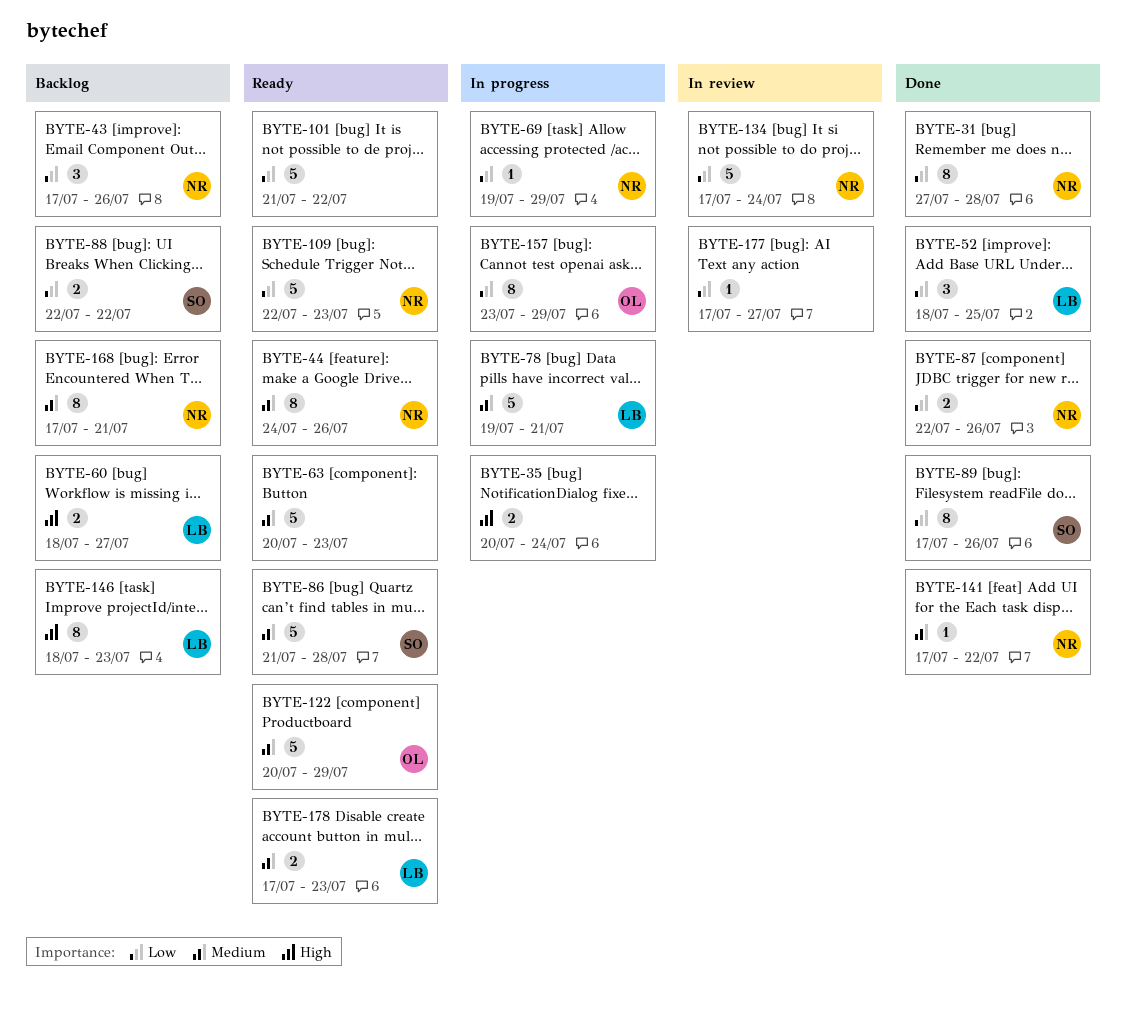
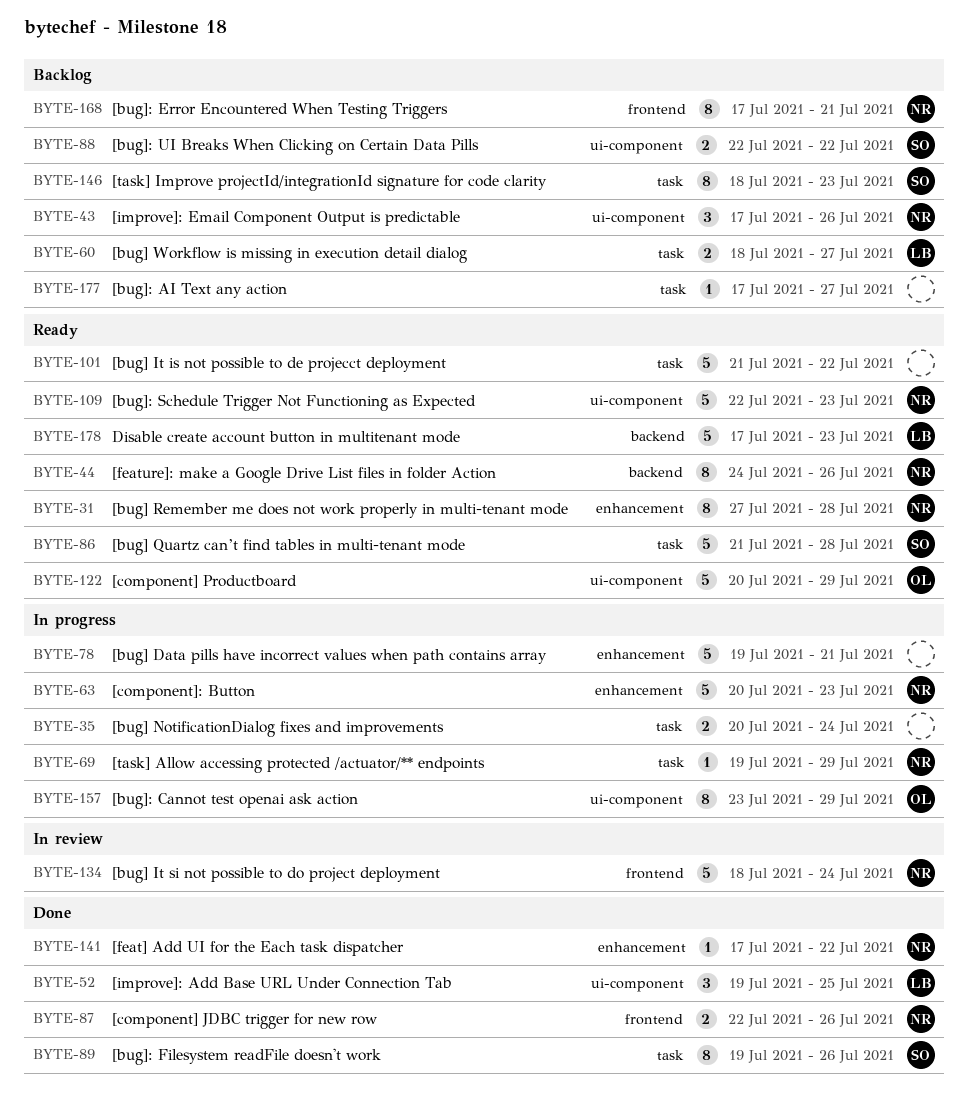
BYTE-31, status: Done -> Ready
BYTE-52, start: Jul 18 -> Jul 19
BYTE-63, status: Ready -> In progress
BYTE-63, owner: none -> NR
BYTE-78, owner: LB -> none
BYTE-89, start: Jul 17 -> Jul 19
BYTE-134, start: Jul 17 -> Jul 18
BYTE-146, owner: LB -> SO
BYTE-177, status: In review -> Backlog
BYTE-178, estimate: 2 -> 5

